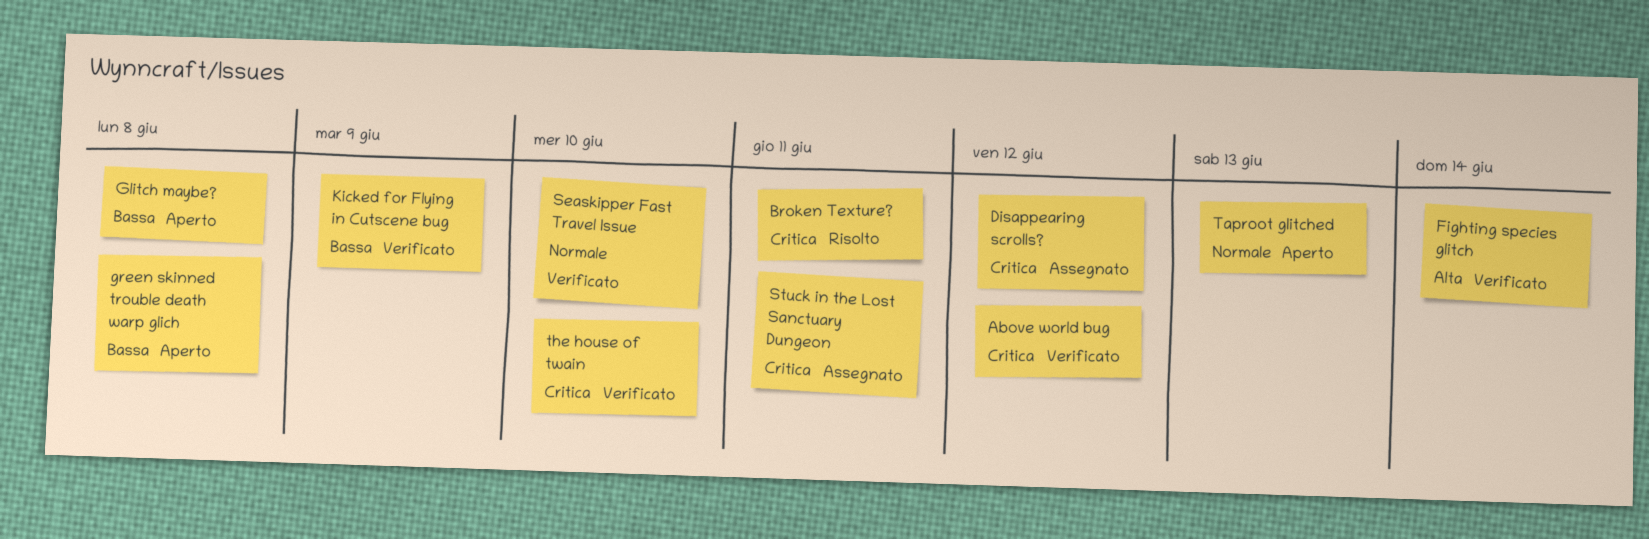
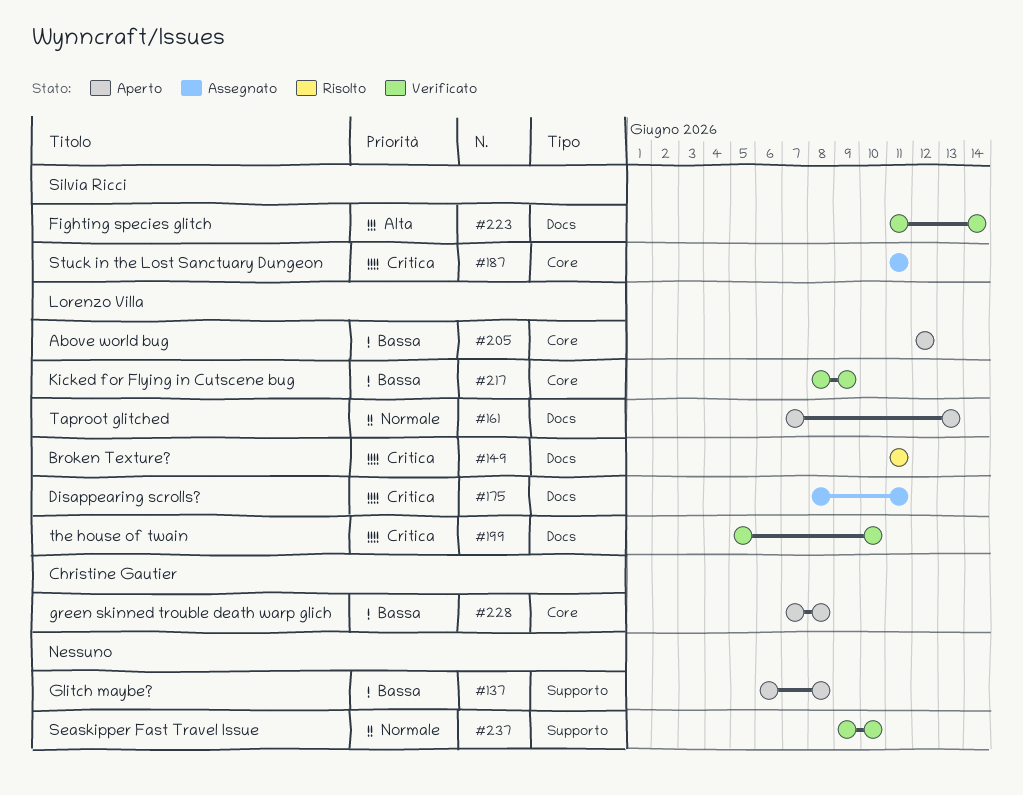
Above world bug, status: Verificato -> Aperto
Above world bug, priority: Critica -> Bassa
Disappearing scrolls?, due: Jun 12 -> Jun 11

